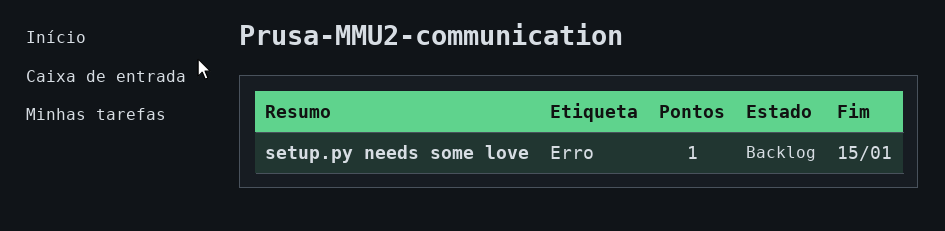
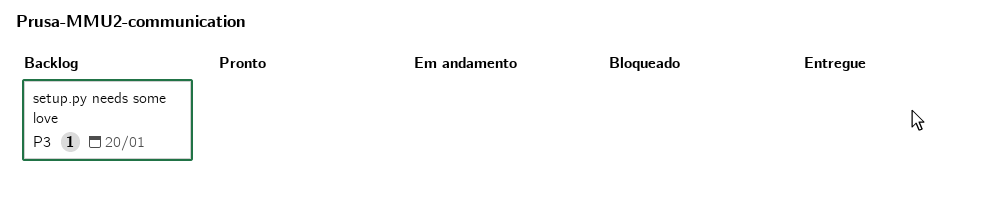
setup.py needs some love, due: Jan 15 -> Jan 20

